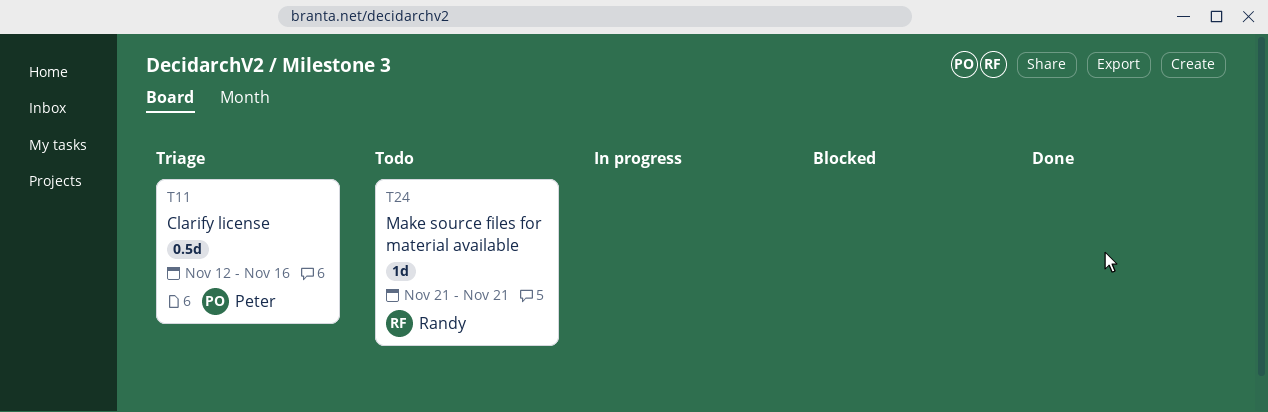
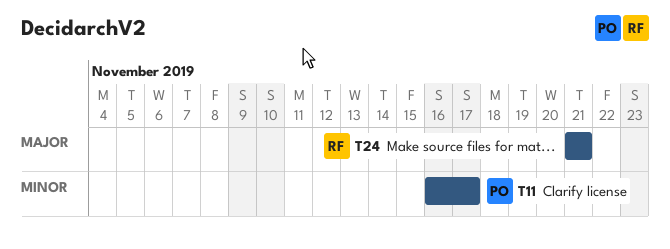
T11, start: Nov 12 -> Nov 16
T11, due: Nov 16 -> Nov 17

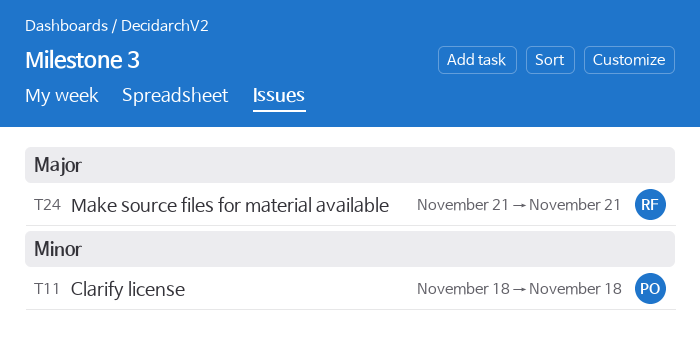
T11, start: Nov 16 -> Nov 18
T11, due: Nov 17 -> Nov 18

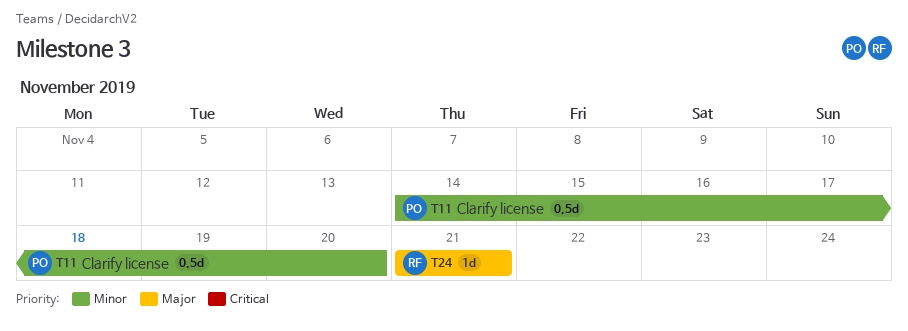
T11, start: Nov 18 -> Nov 14
T11, due: Nov 18 -> Nov 20

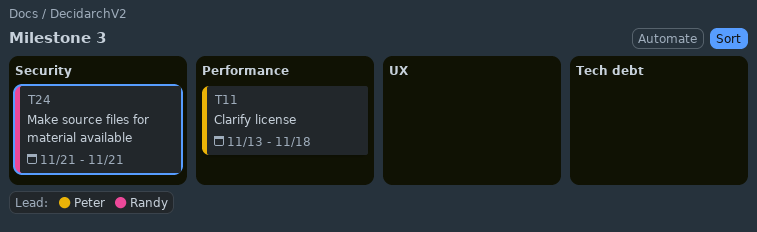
T11, start: Nov 14 -> Nov 13
T11, due: Nov 20 -> Nov 18

